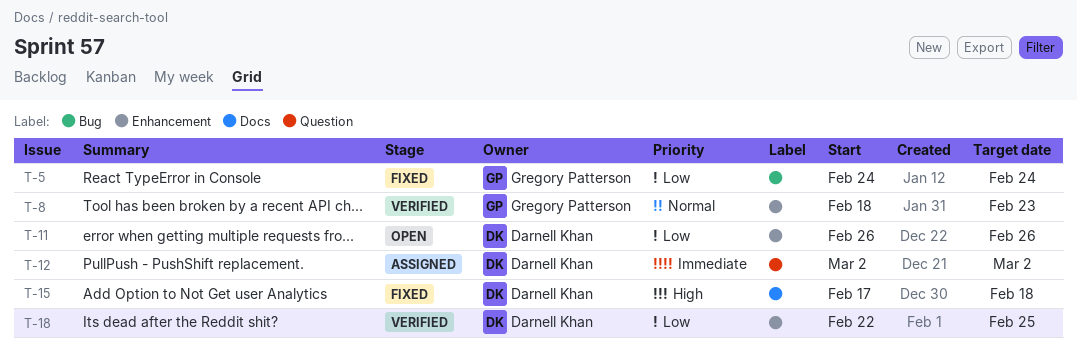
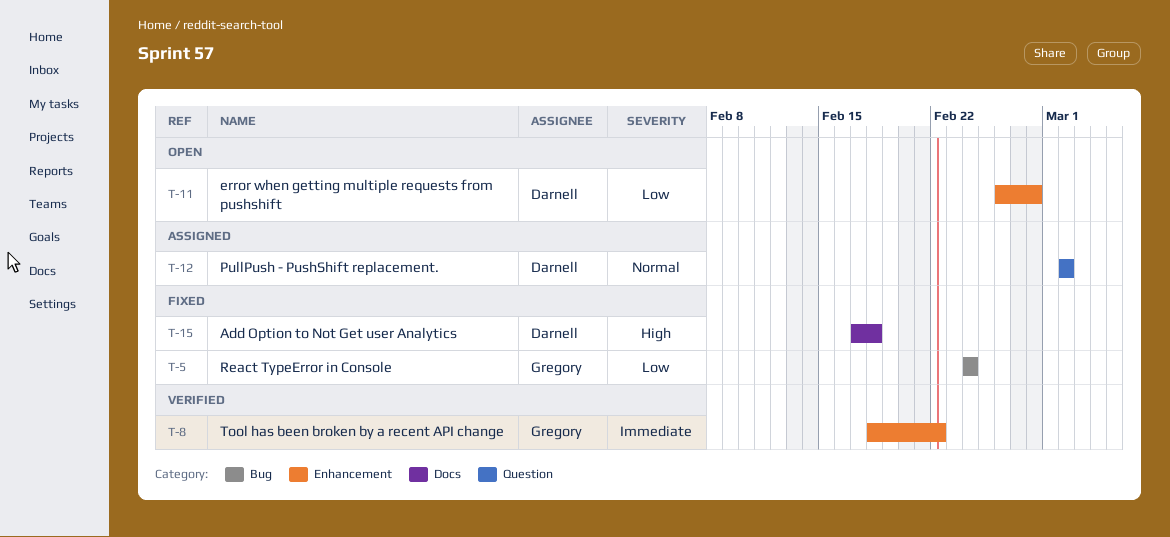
T-8, priority: Normal -> Immediate
T-8, due: Feb 23 -> Feb 22
T-11, due: Feb 26 -> Feb 28
T-12, priority: Immediate -> Normal
T-18: present -> none

